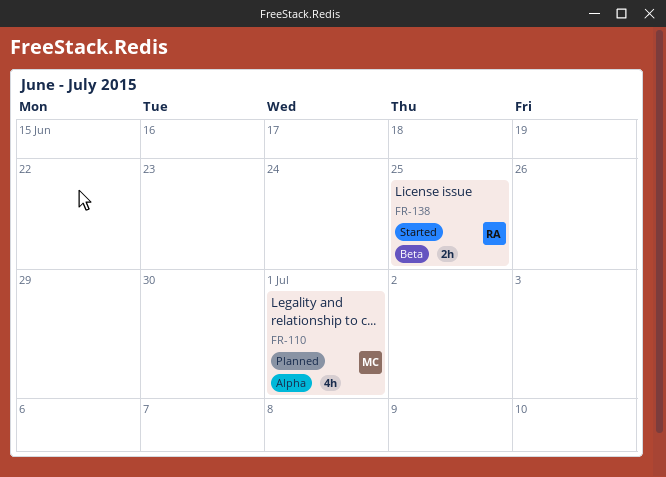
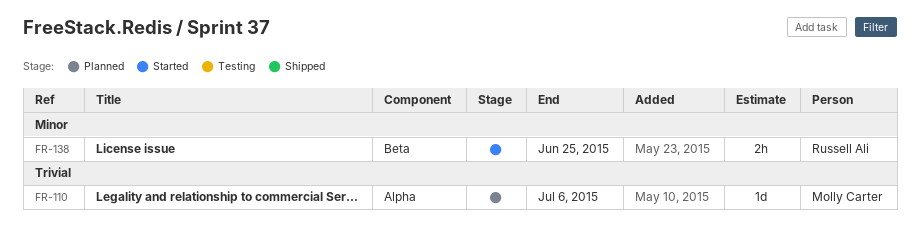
FR-110, estimate: 4h -> 1d
FR-110, due: Jul 1 -> Jul 6

